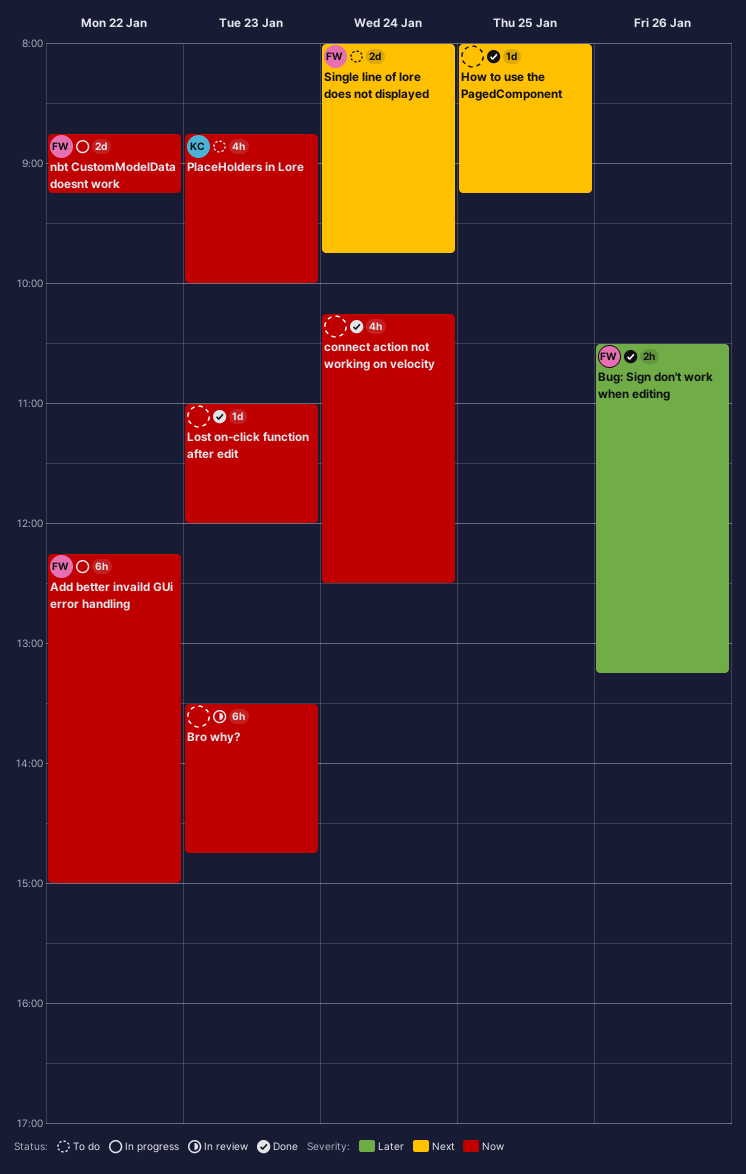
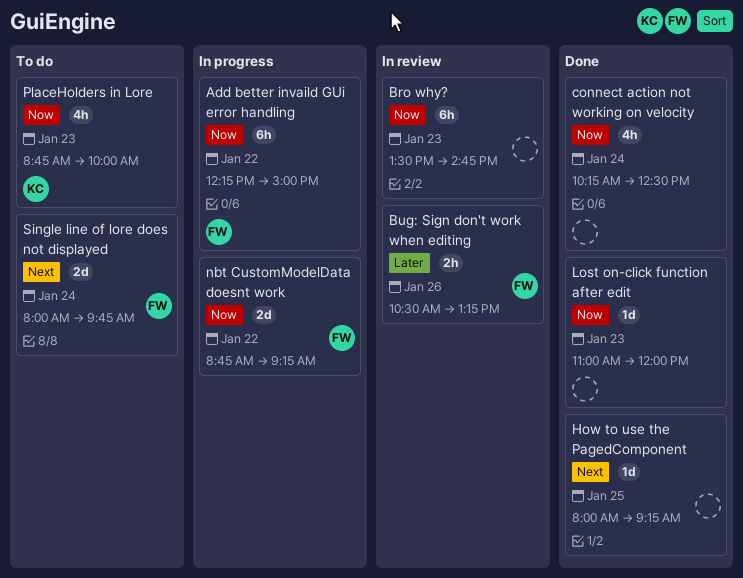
Bug: Sign don't work when editing, status: Done -> In review

